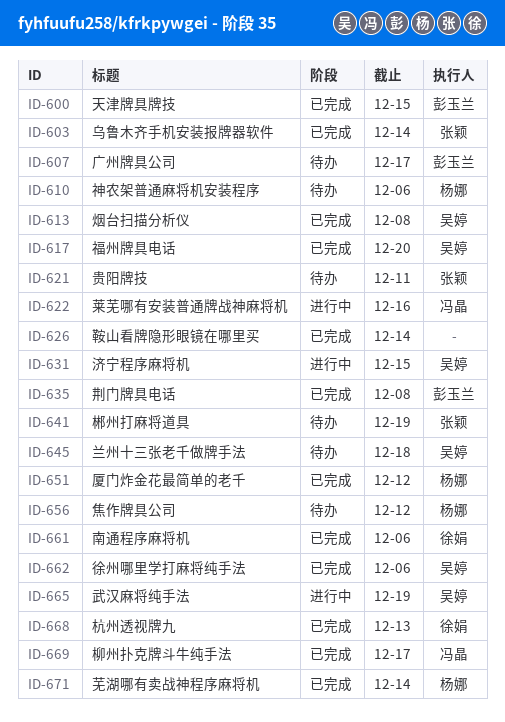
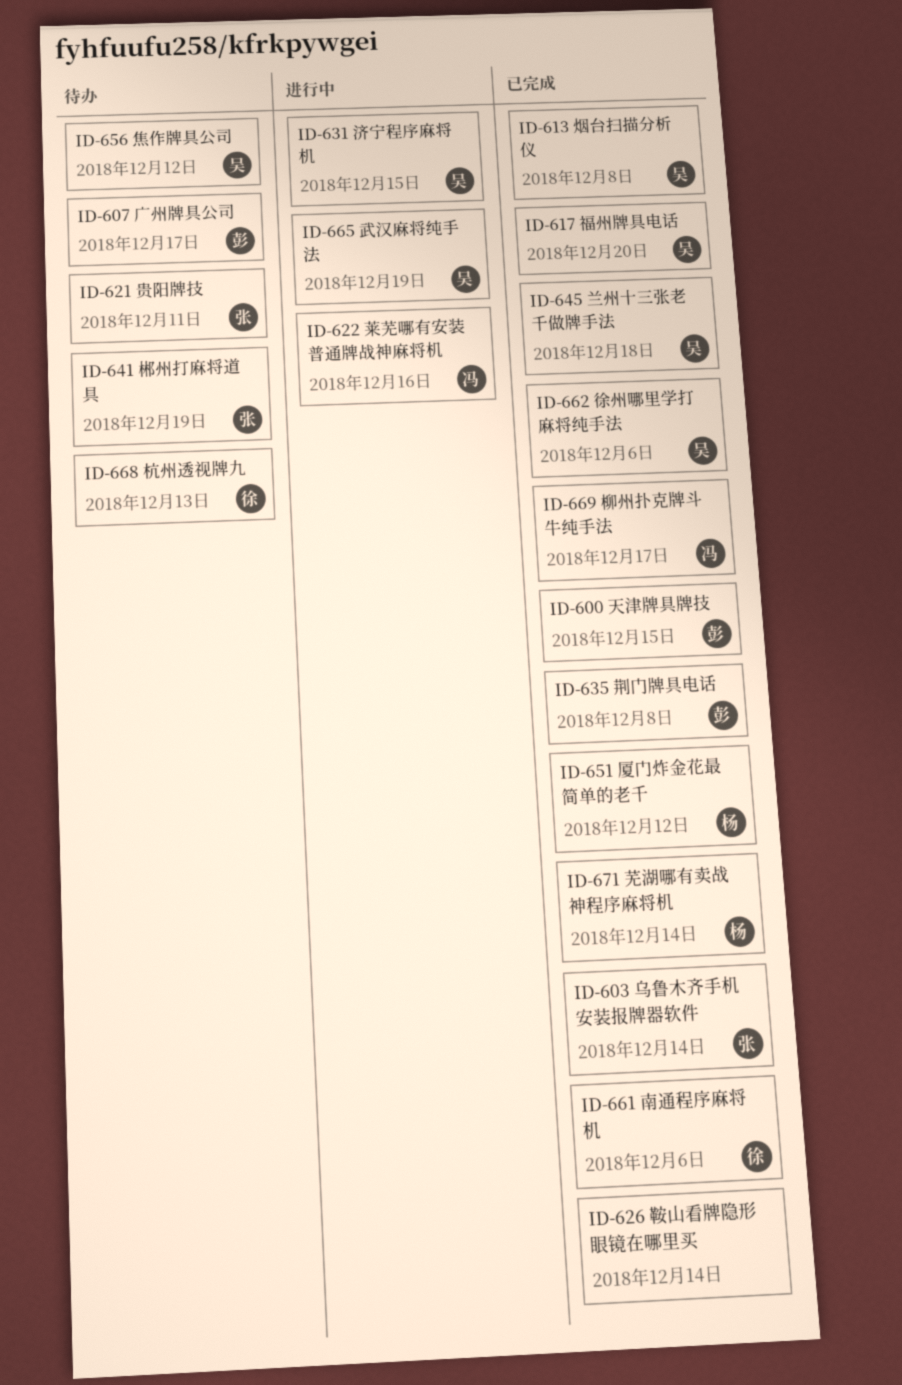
ID-610: present -> none
ID-645, status: 待办 -> 已完成
ID-656, owner: 杨娜 -> 吴婷
ID-668, status: 已完成 -> 待办

